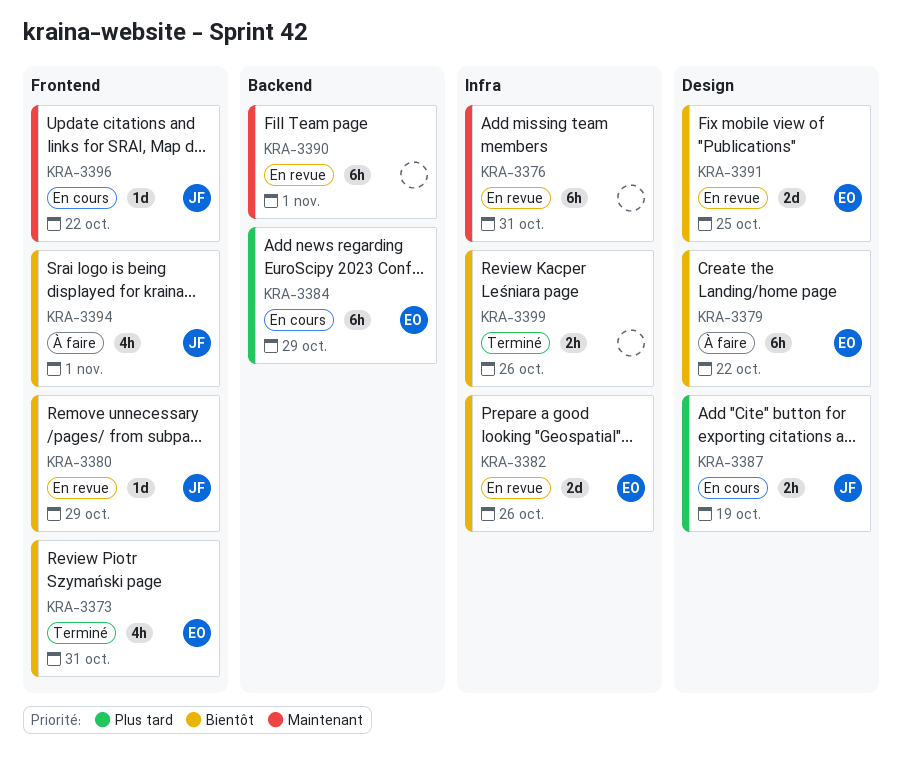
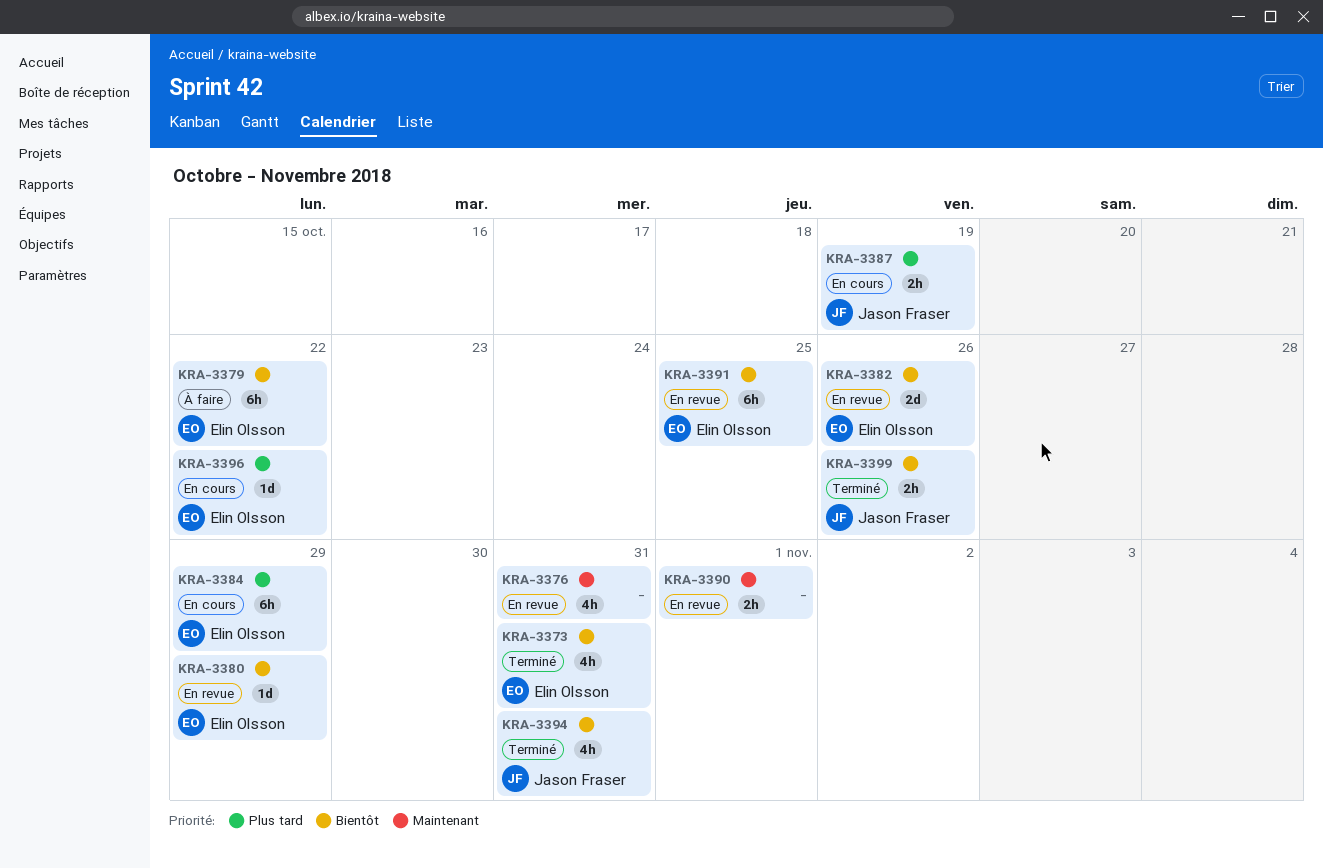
KRA-3376, estimate: 6h -> 4h
KRA-3380, owner: Jason Fraser -> Elin Olsson
KRA-3390, estimate: 6h -> 2h
KRA-3391, estimate: 2d -> 6h
KRA-3394, status: À faire -> Terminé
KRA-3394, due: Nov 1 -> Oct 31
KRA-3396, owner: Jason Fraser -> Elin Olsson
KRA-3396, priority: Maintenant -> Plus tard
KRA-3399, owner: none -> Jason Fraser

